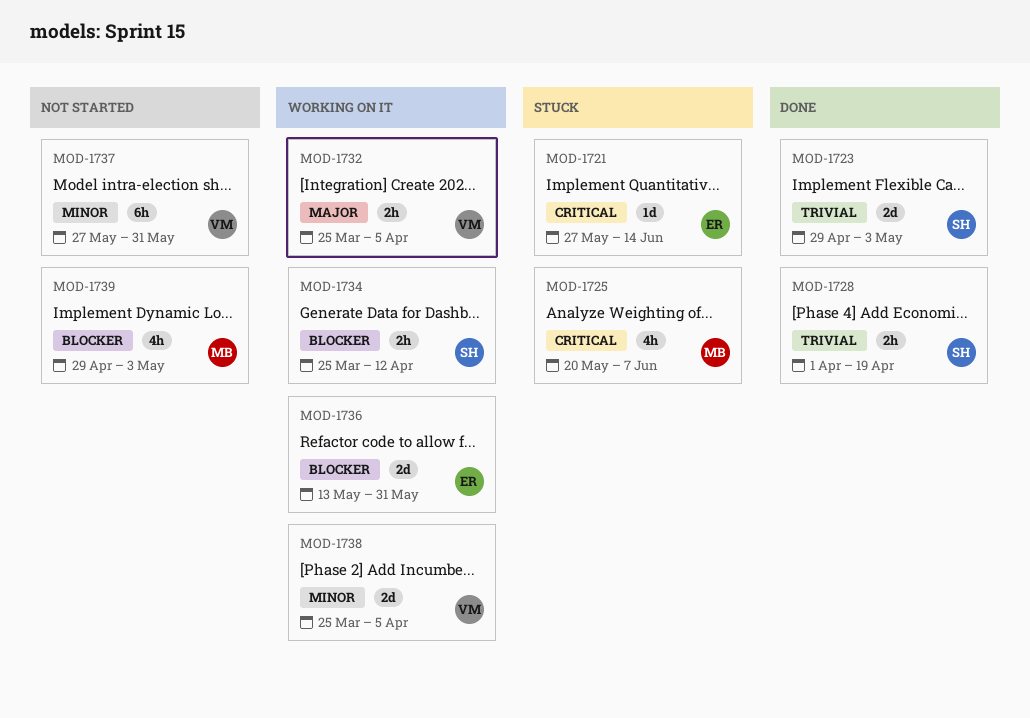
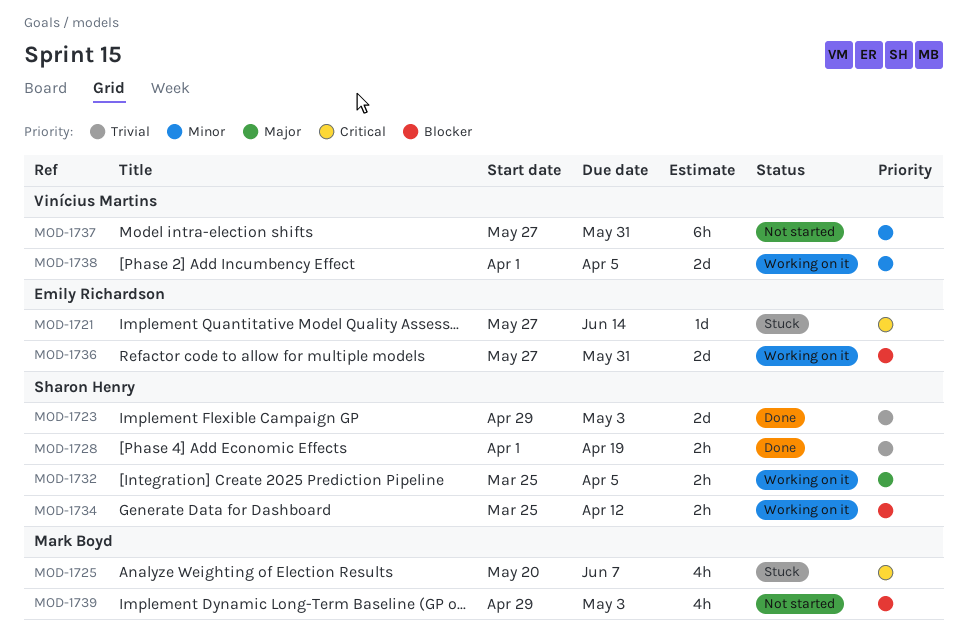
MOD-1732, owner: Vinícius Martins -> Sharon Henry
MOD-1736, start: May 13 -> May 27
MOD-1738, start: Mar 25 -> Apr 1

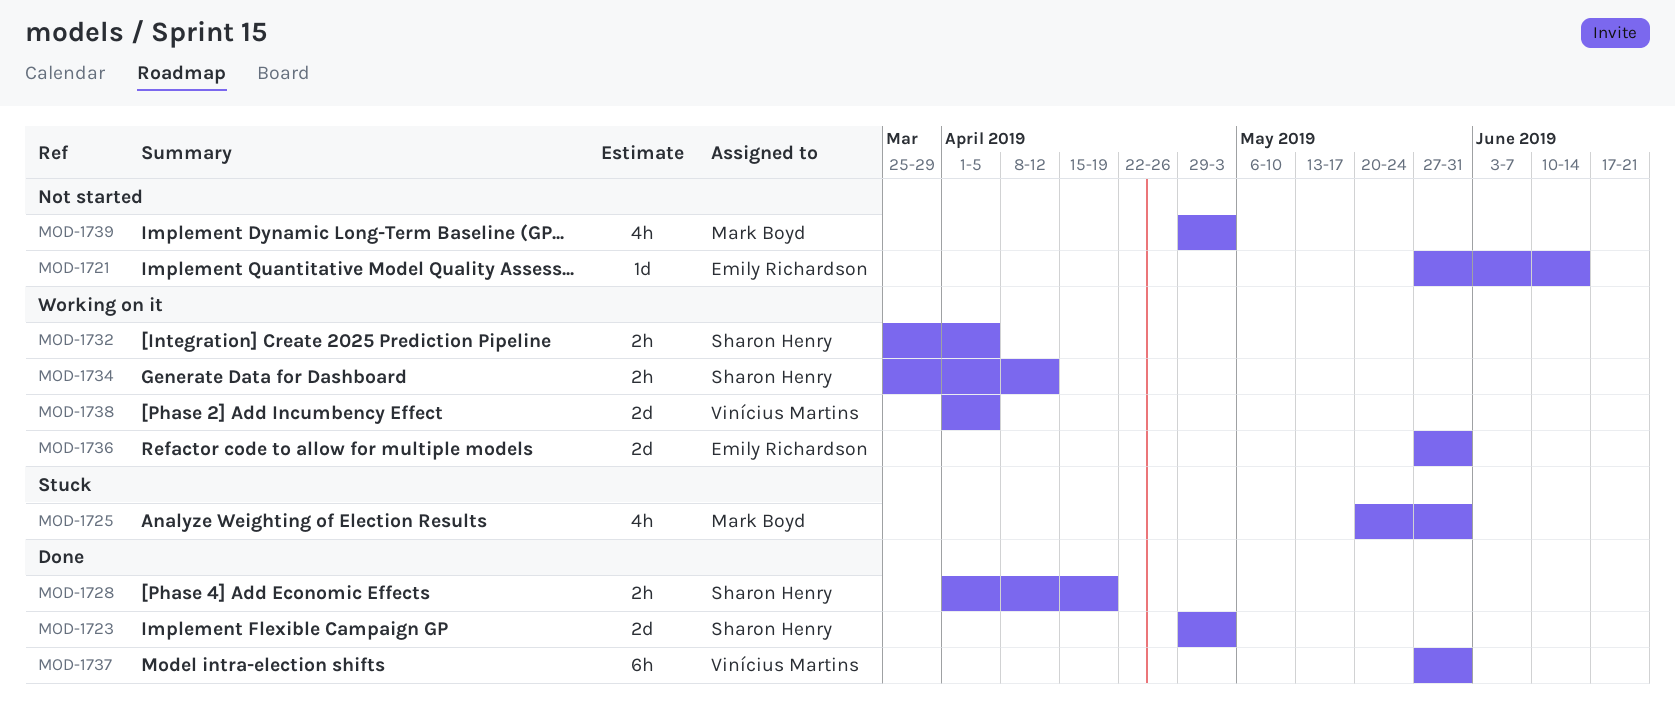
MOD-1721, status: Stuck -> Not started
MOD-1725, due: Jun 7 -> May 31
MOD-1737, status: Not started -> Done

